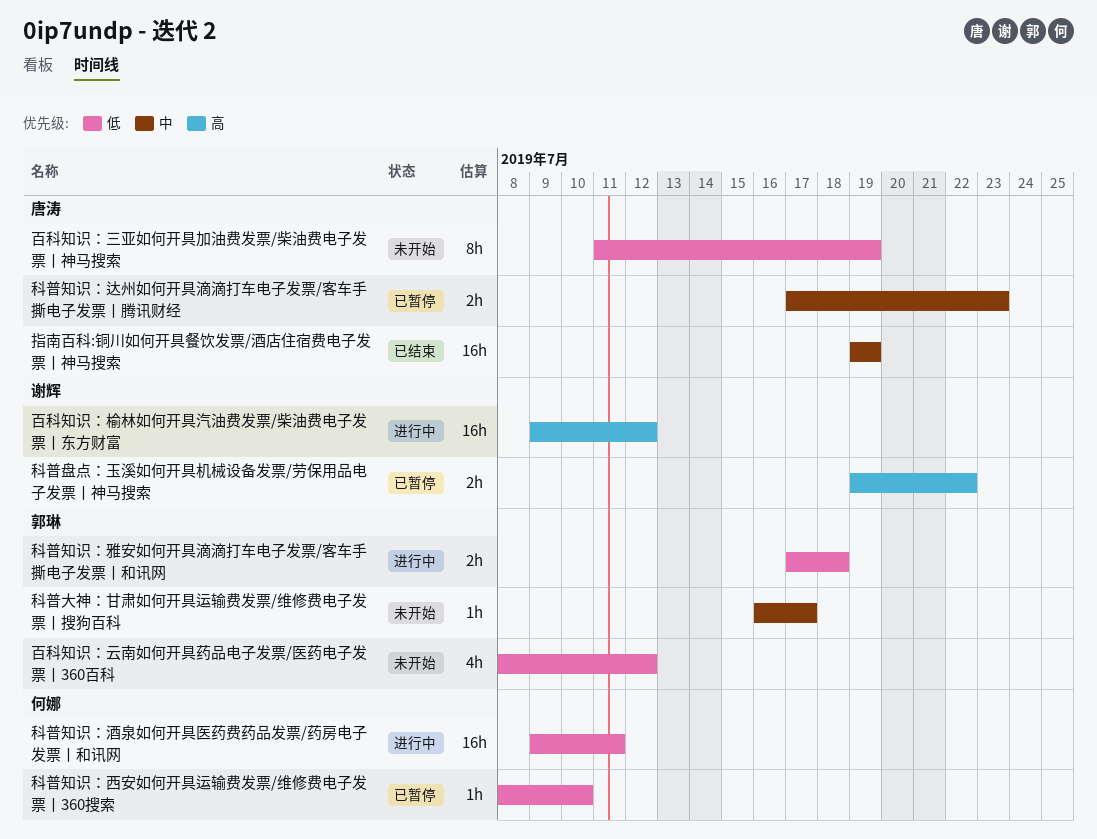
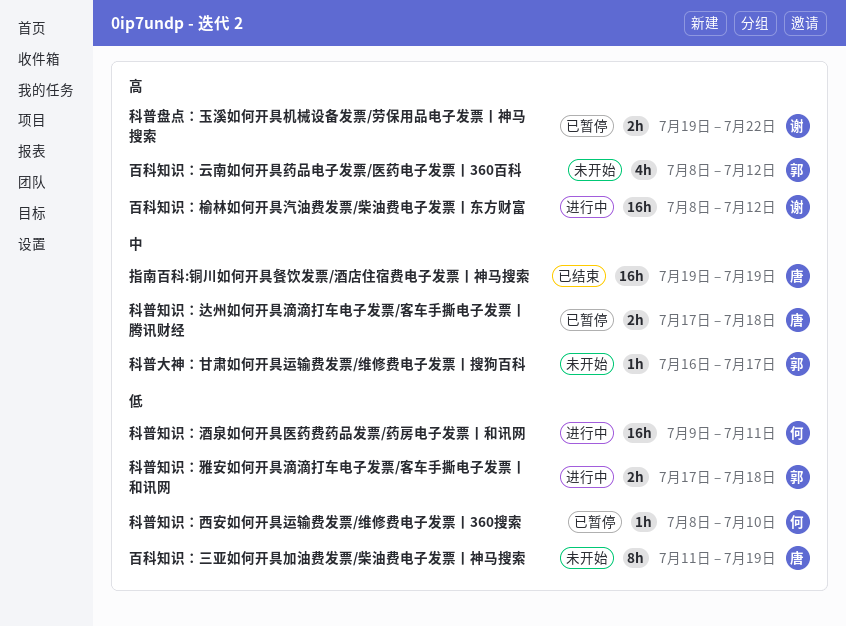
百科知识：云南如何开具药品电子发票/医药电子发票丨360百科, priority: 低 -> 高
百科知识：榆林如何开具汽油费发票/柴油费电子发票丨东方财富, start: Jul 9 -> Jul 8
科普知识：达州如何开具滴滴打车电子发票/客车手撕电子发票丨腾讯财经, due: Jul 23 -> Jul 18

